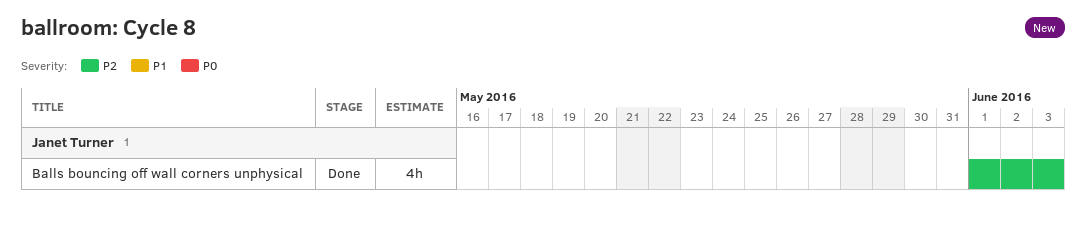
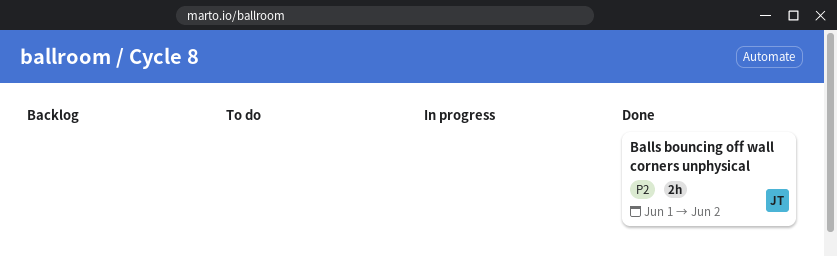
Balls bouncing off wall corners unphysical, estimate: 4h -> 2h
Balls bouncing off wall corners unphysical, due: Jun 3 -> Jun 2

